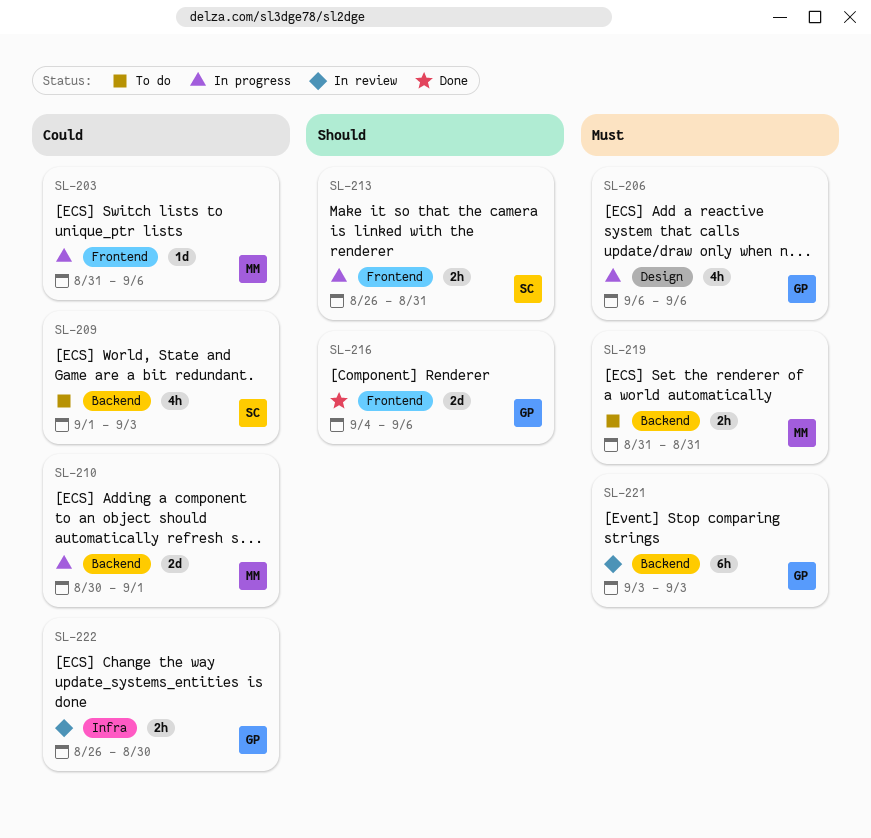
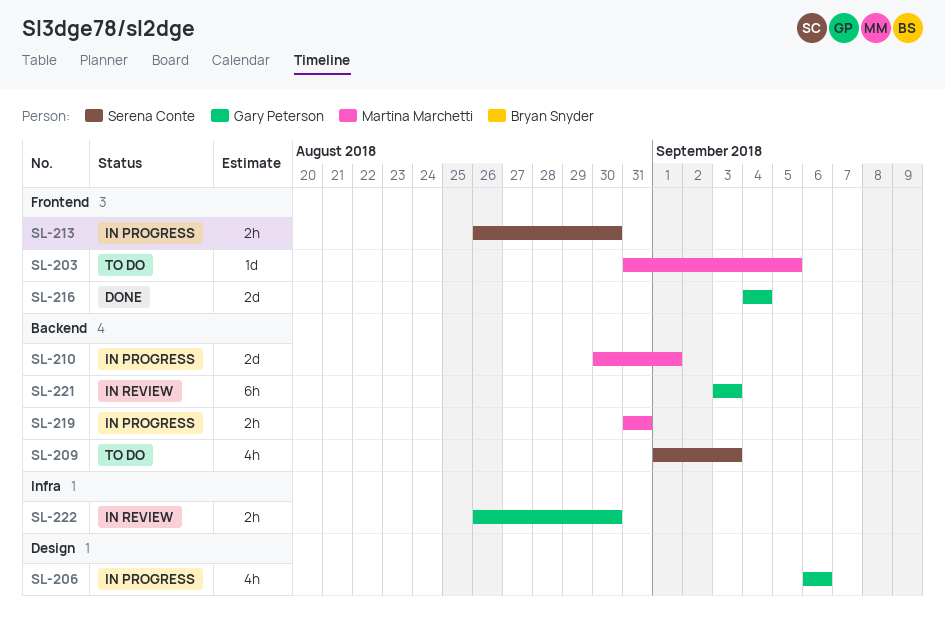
SL-203, status: In progress -> To do
SL-203, due: Sep 6 -> Sep 5
SL-213, due: Aug 31 -> Aug 30
SL-216, due: Sep 6 -> Sep 4
SL-219, status: To do -> In progress

